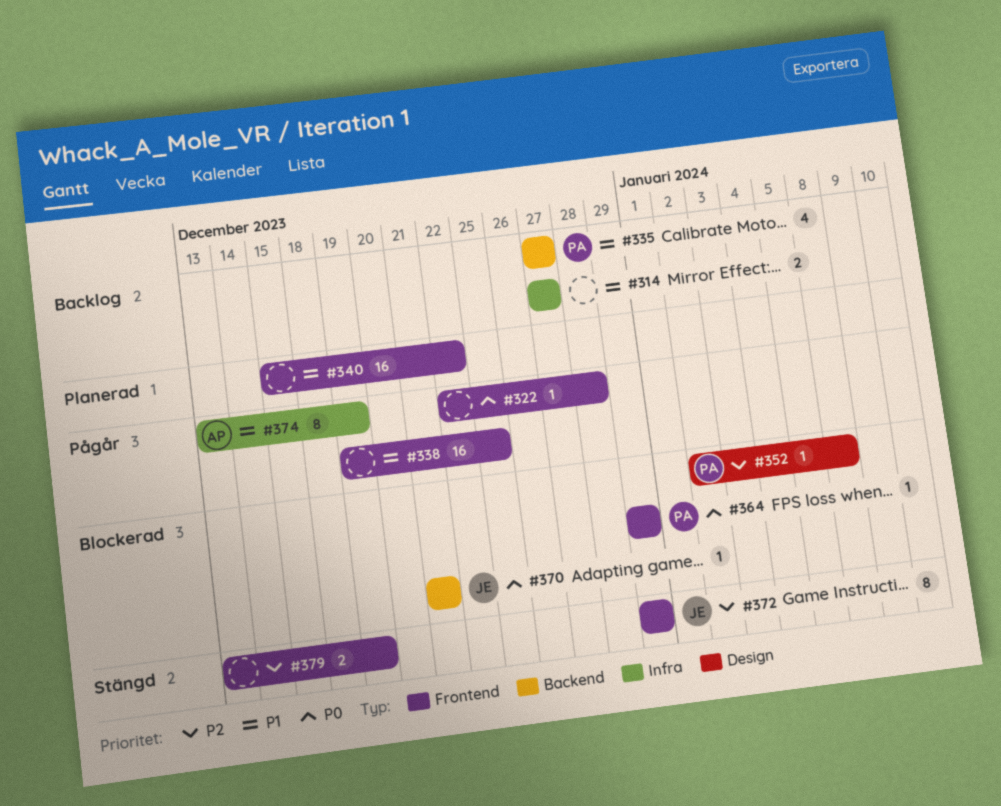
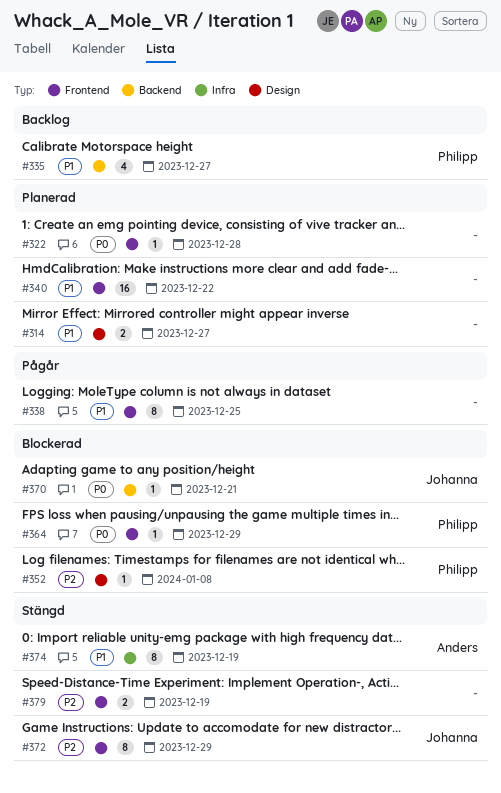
#314, status: Backlog -> Planerad
#314, label: Infra -> Design
#322, status: Pågår -> Planerad
#338, estimate: 16 -> 8
#374, status: Pågår -> Stängd

